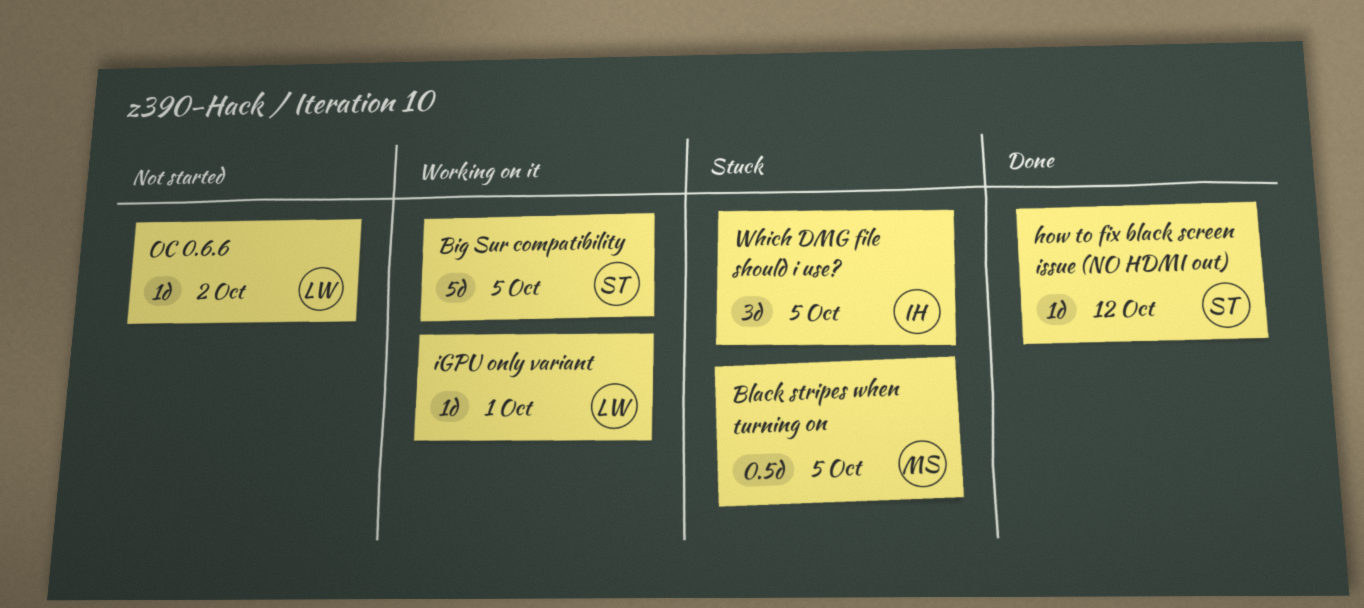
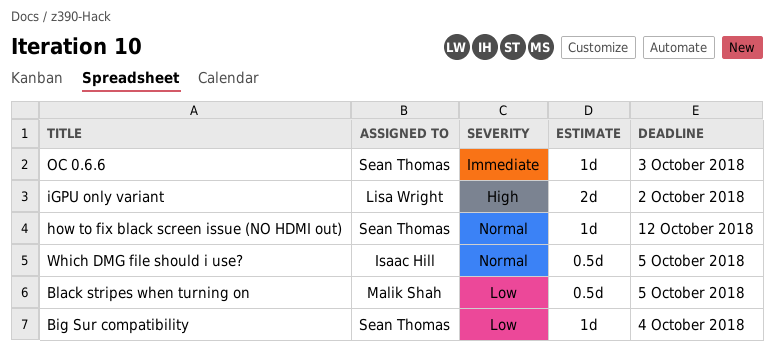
Big Sur compatibility, estimate: 5d -> 1d
Big Sur compatibility, due: Oct 5 -> Oct 4
iGPU only variant, estimate: 1d -> 2d
iGPU only variant, due: Oct 1 -> Oct 2
OC 0.6.6, owner: Lisa Wright -> Sean Thomas
OC 0.6.6, due: Oct 2 -> Oct 3
Which DMG file should i use?, estimate: 3d -> 0.5d

